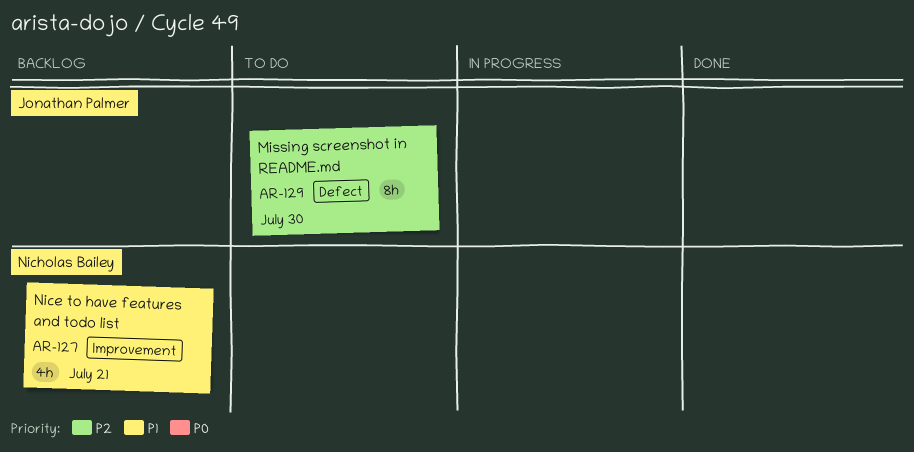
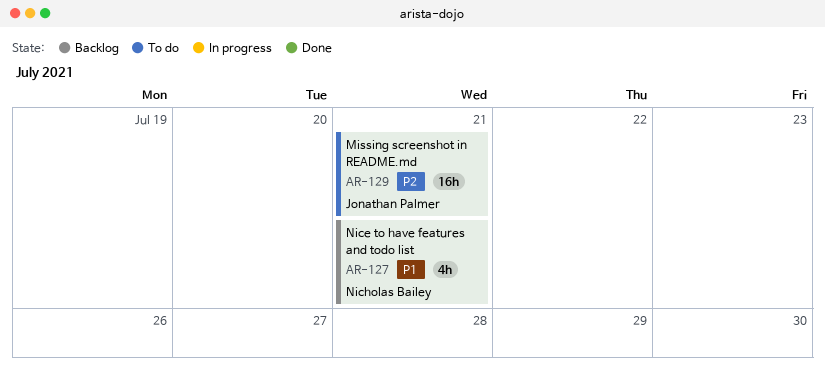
AR-129, estimate: 8h -> 16h
AR-129, due: Jul 30 -> Jul 21

